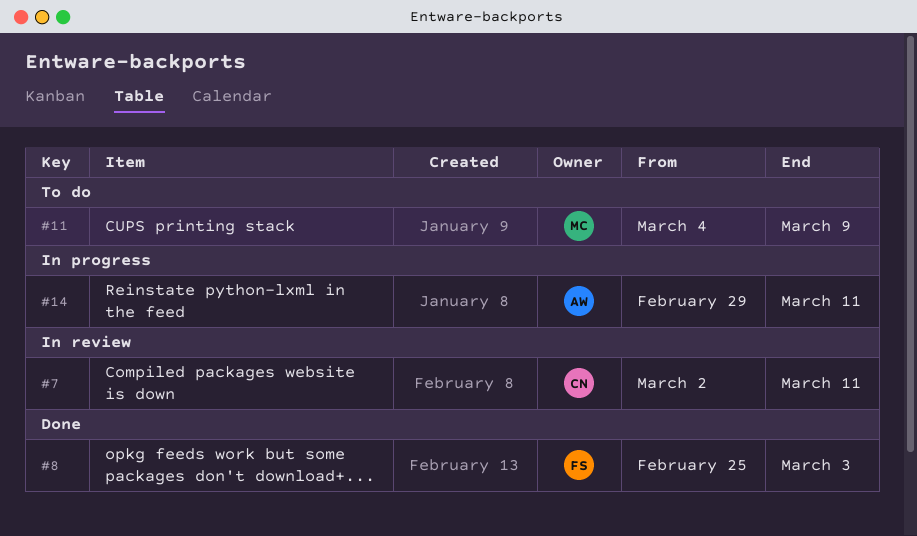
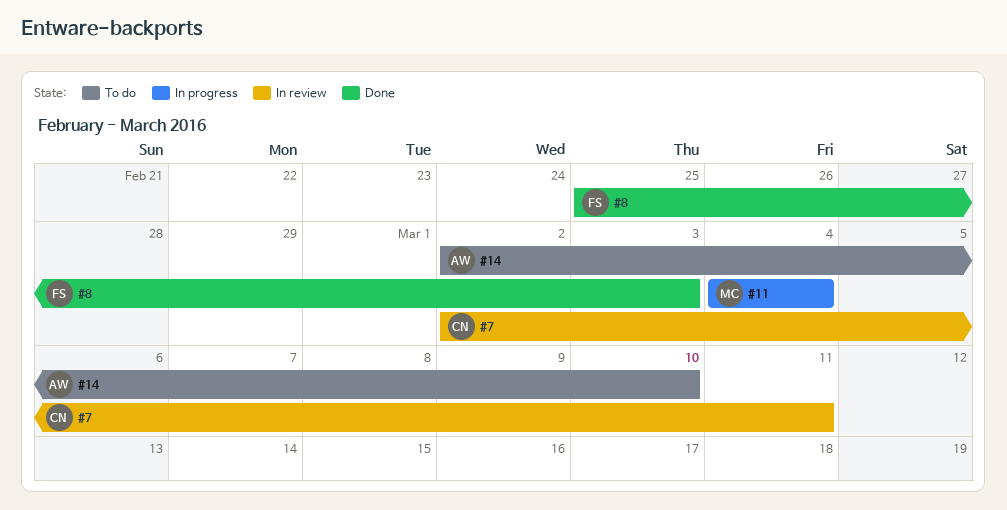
#11, status: To do -> In progress
#11, due: Mar 9 -> Mar 4
#14, status: In progress -> To do
#14, start: Feb 29 -> Mar 2
#14, due: Mar 11 -> Mar 10

